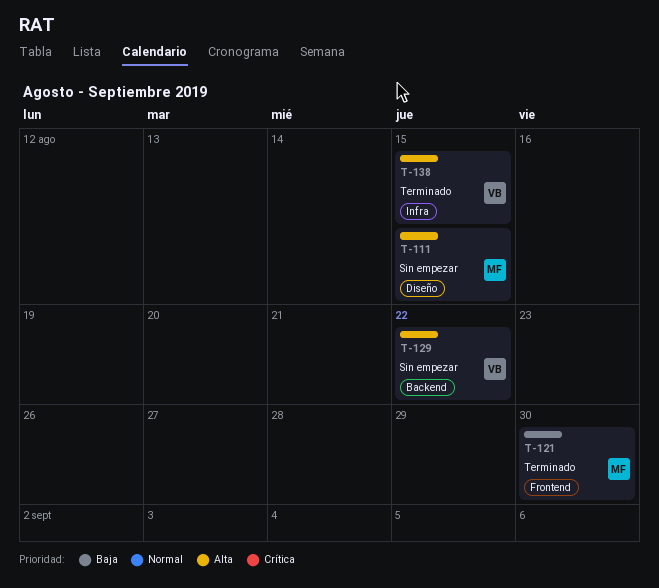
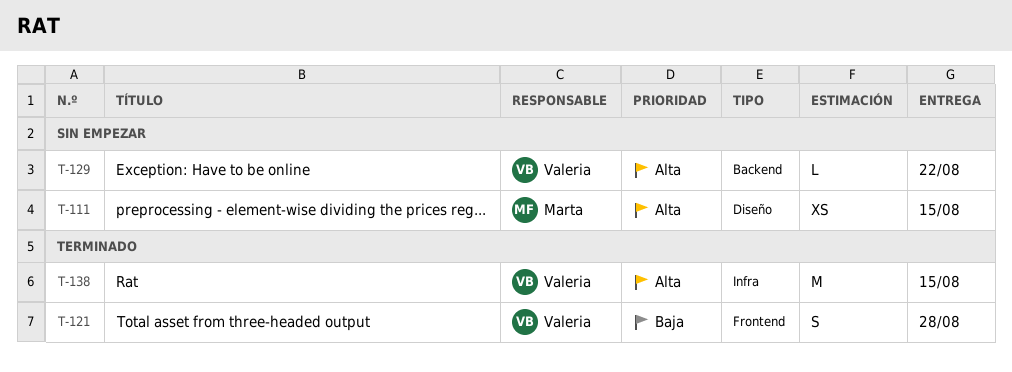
T-121, owner: Marta -> Valeria
T-121, due: Aug 30 -> Aug 28

